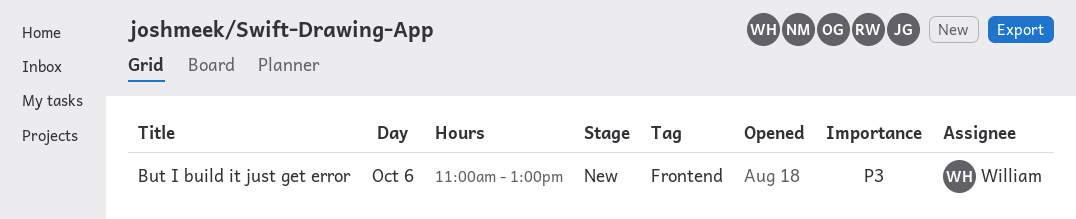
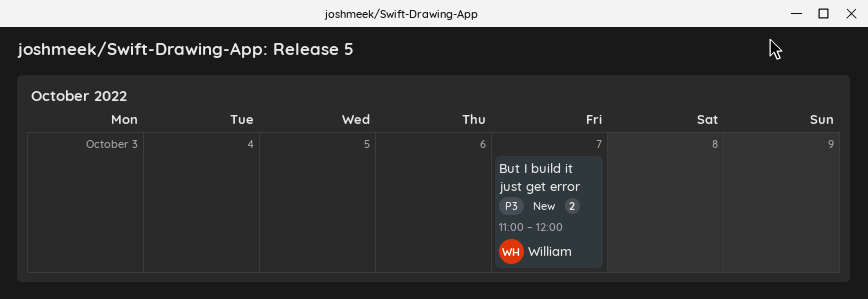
But I build it just get error, day: Oct 6 -> Oct 7
But I build it just get error, ends: 13:00 -> 12:00

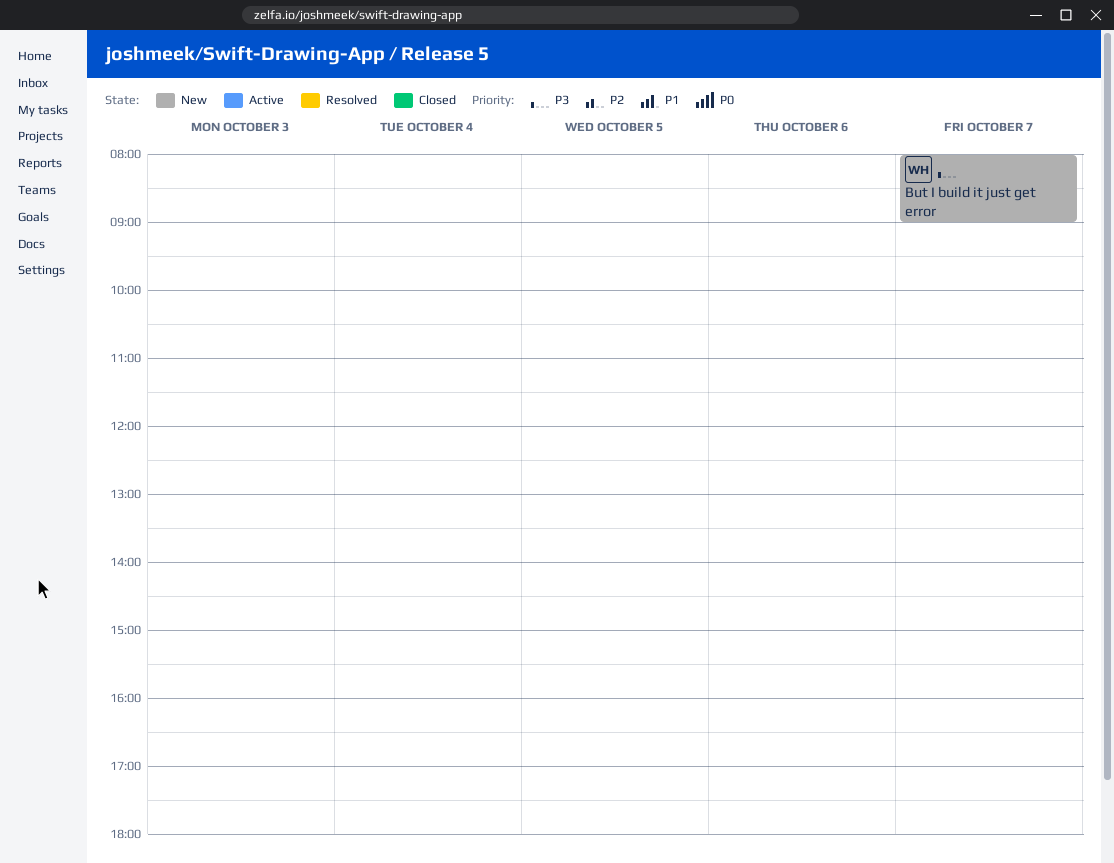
But I build it just get error, begins: 11:00 -> 08:00
But I build it just get error, ends: 12:00 -> 09:00

